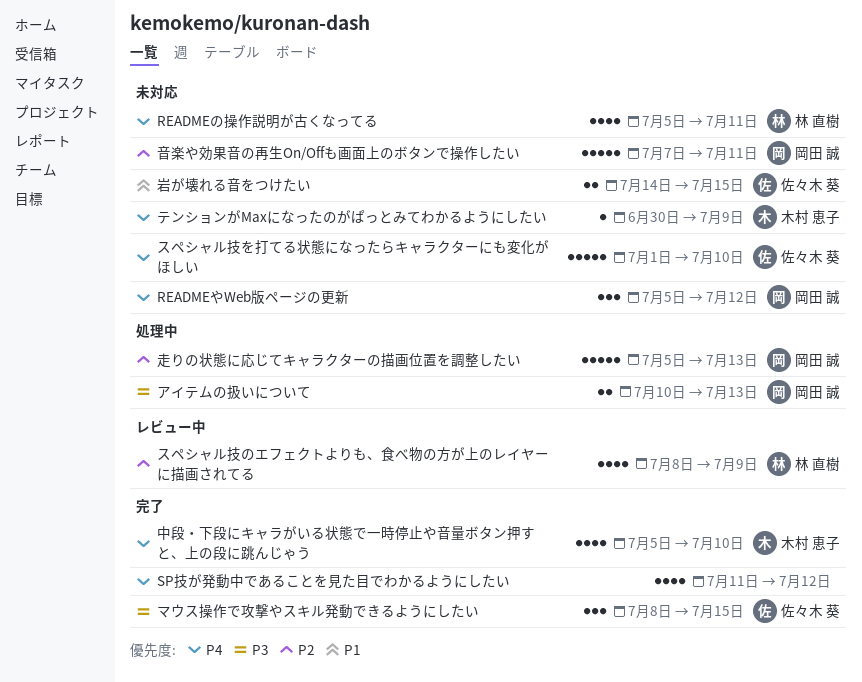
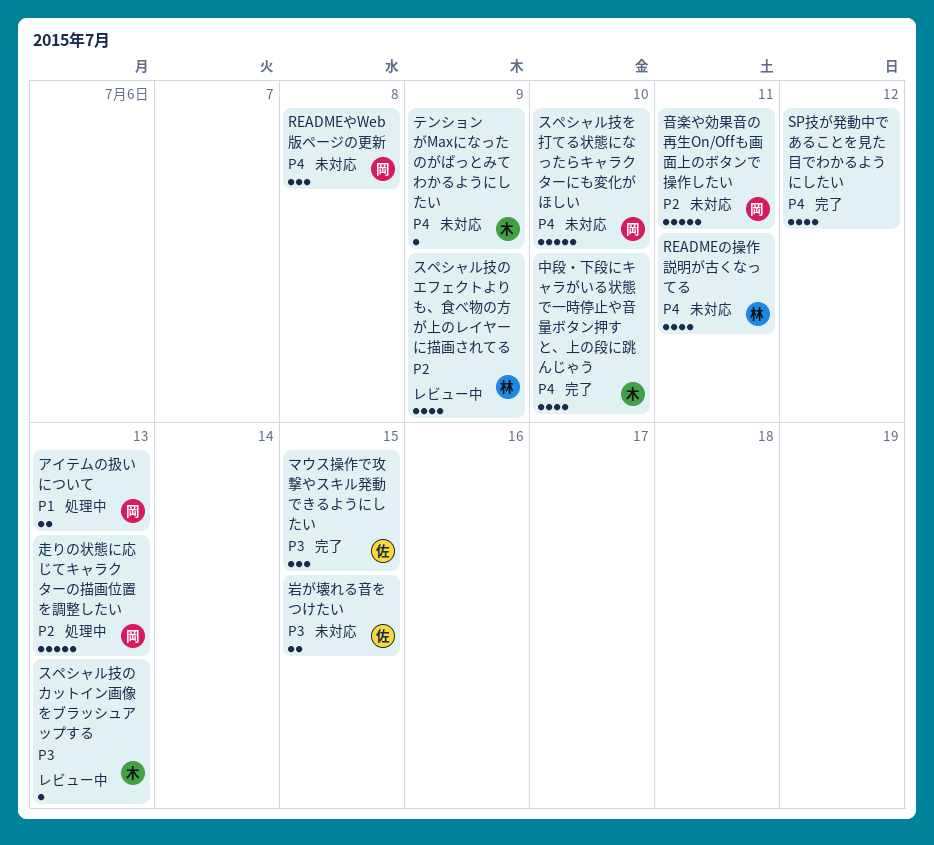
READMEやWeb版ページの更新, due: Jul 12 -> Jul 8
アイテムの扱いについて, priority: P3 -> P1
スペシャル技のカットイン画像をブラッシュアップする: none -> present
スペシャル技を打てる状態になったらキャラクターにも変化がほしい, owner: 佐々木 葵 -> 岡田 誠
岩が壊れる音をつけたい, priority: P1 -> P3

